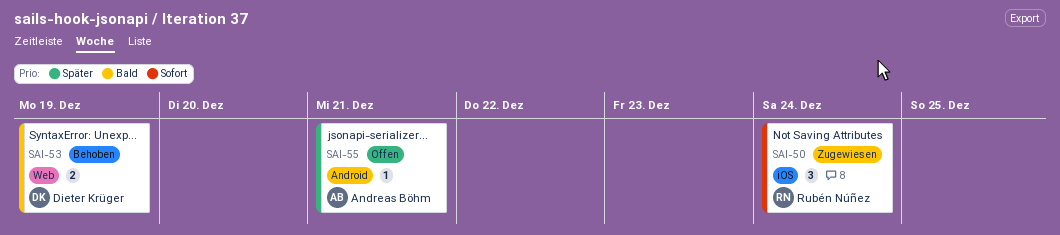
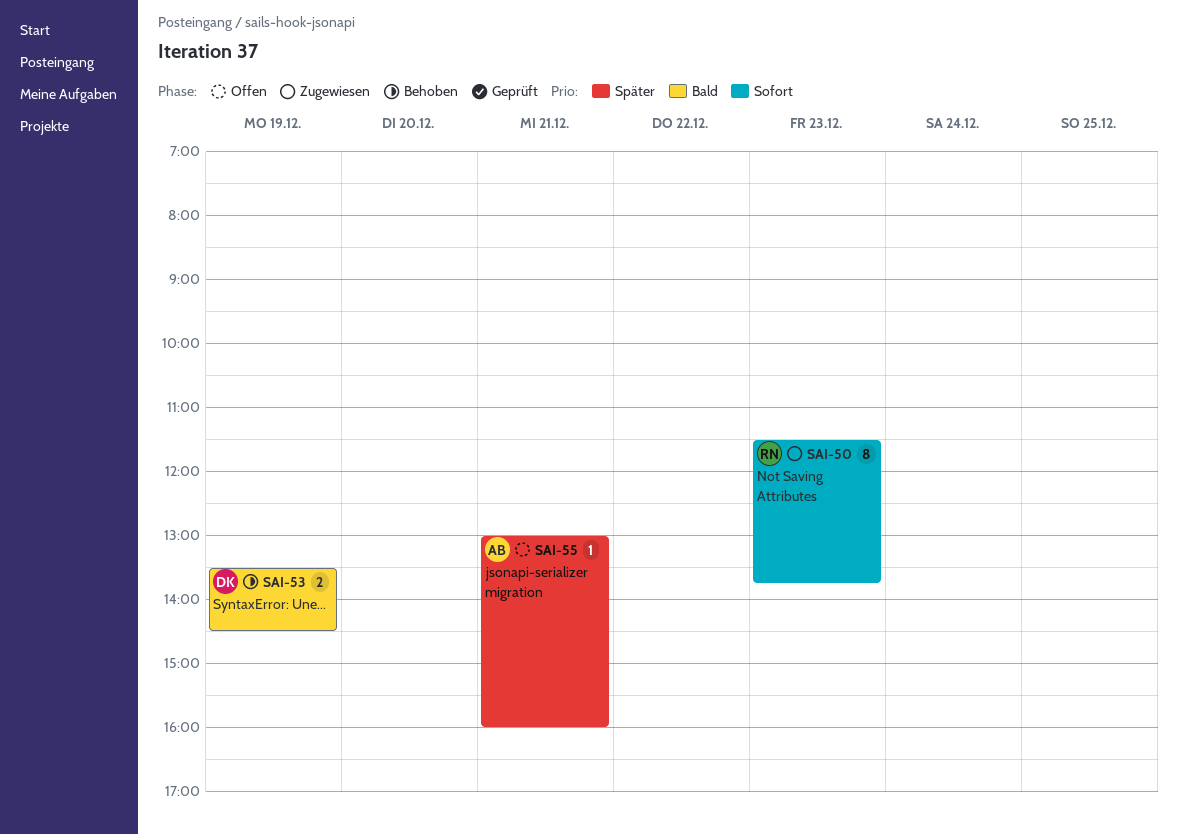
SAI-50, estimate: 3 -> 8
SAI-50, day: Dec 24 -> Dec 23

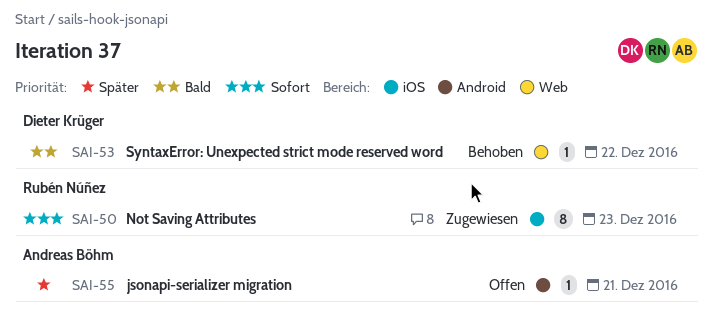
SAI-53, estimate: 2 -> 1
SAI-53, day: Dec 19 -> Dec 22

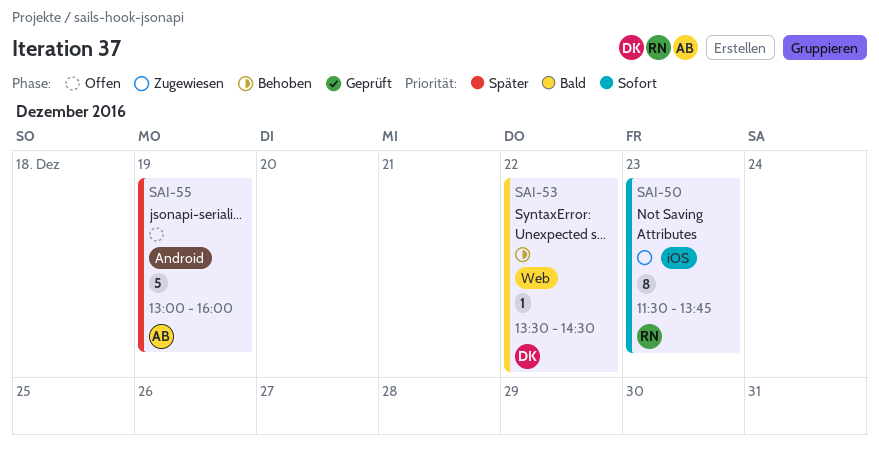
SAI-55, estimate: 1 -> 5
SAI-55, day: Dec 21 -> Dec 19

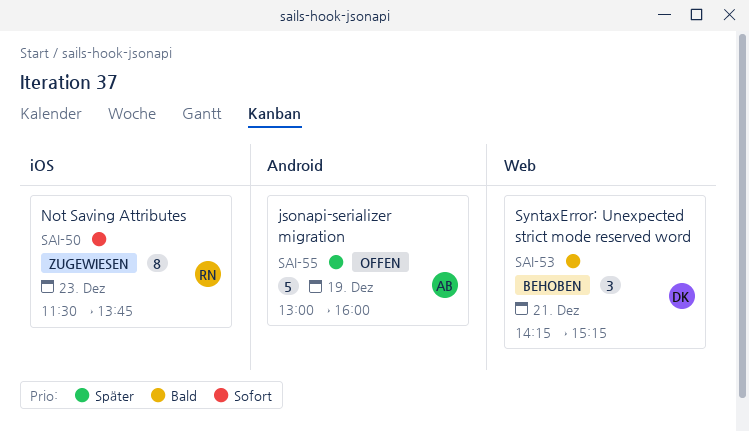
SAI-53, estimate: 1 -> 3
SAI-53, day: Dec 22 -> Dec 21
SAI-53, begins: 13:30 -> 14:15
SAI-53, ends: 14:30 -> 15:15

